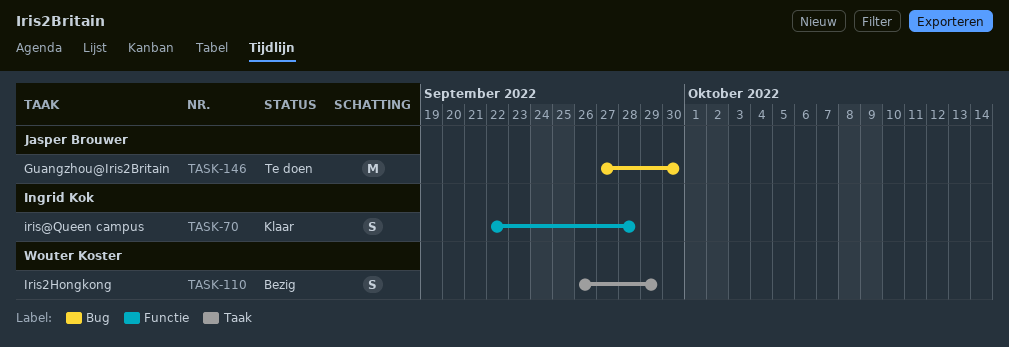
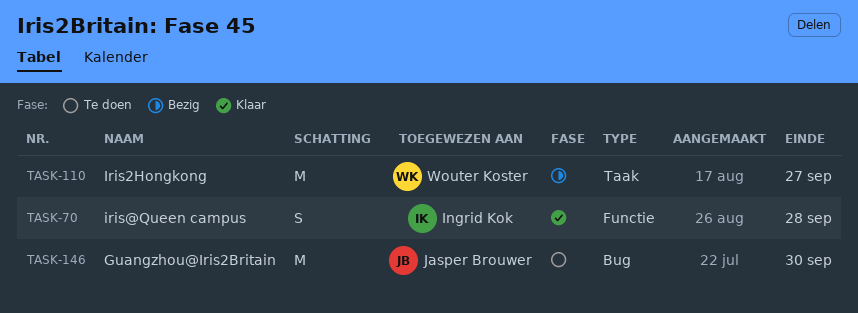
TASK-110, estimate: S -> M
TASK-110, due: Sep 29 -> Sep 27

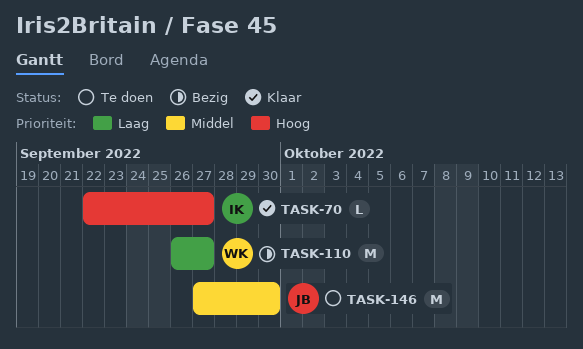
TASK-70, estimate: S -> L
TASK-70, due: Sep 28 -> Sep 27

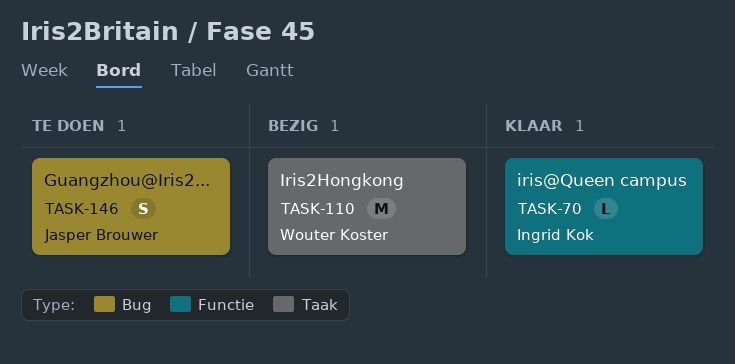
TASK-146, estimate: M -> S

